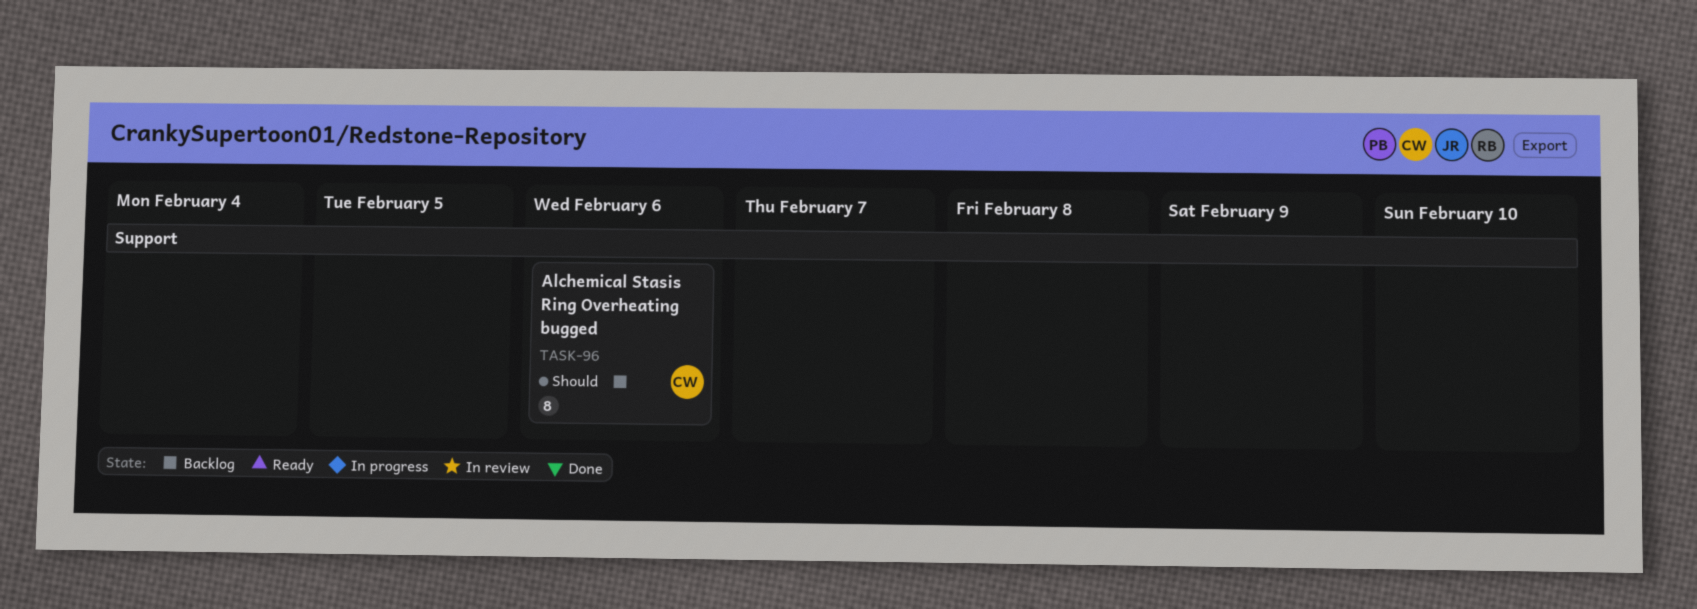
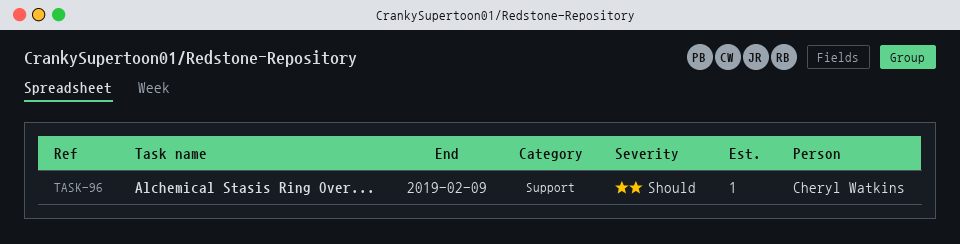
TASK-96, estimate: 8 -> 1
TASK-96, due: Feb 6 -> Feb 9

